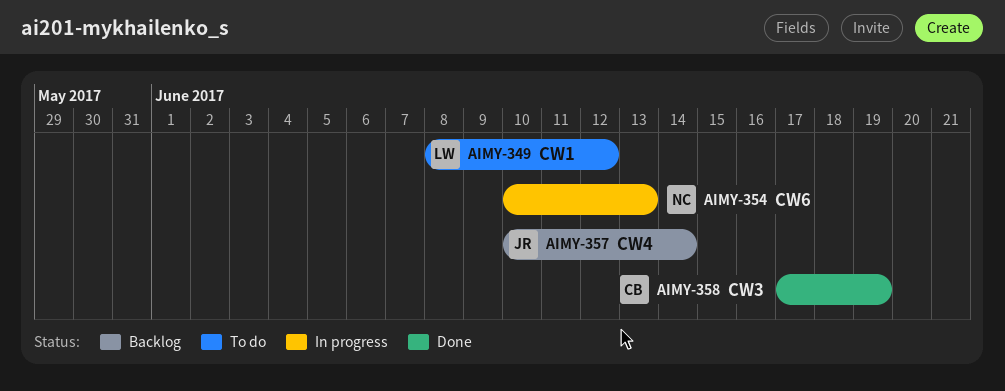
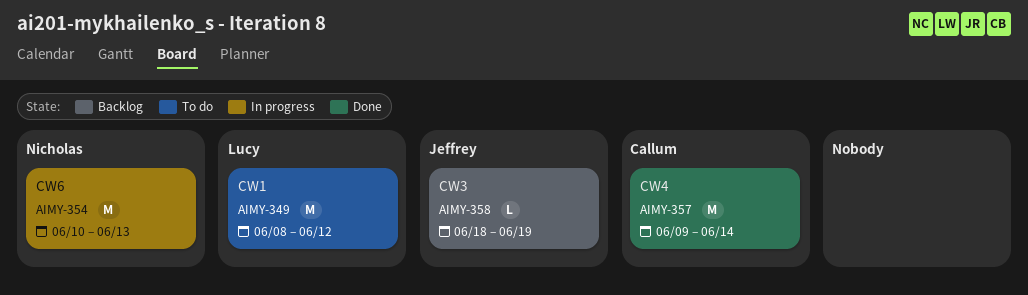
AIMY-357, status: Backlog -> Done
AIMY-357, owner: Jeffrey -> Callum
AIMY-357, start: Jun 10 -> Jun 9
AIMY-358, status: Done -> Backlog
AIMY-358, owner: Callum -> Jeffrey
AIMY-358, start: Jun 17 -> Jun 18

